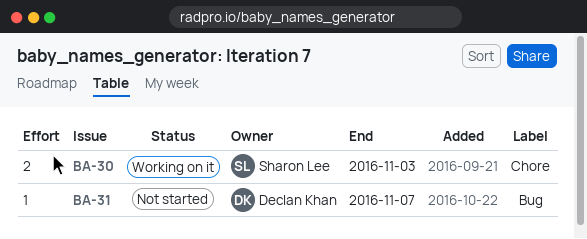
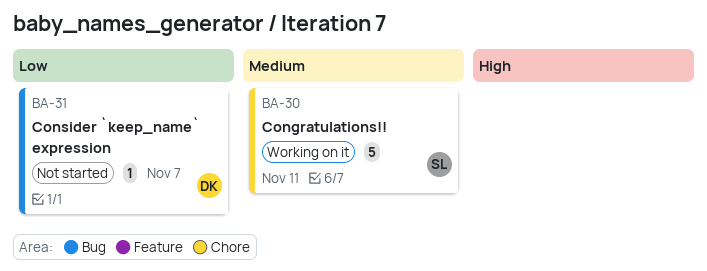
BA-30, estimate: 2 -> 5
BA-30, due: Nov 3 -> Nov 11

